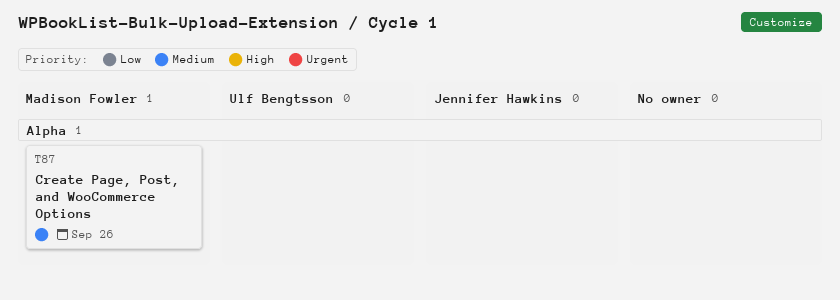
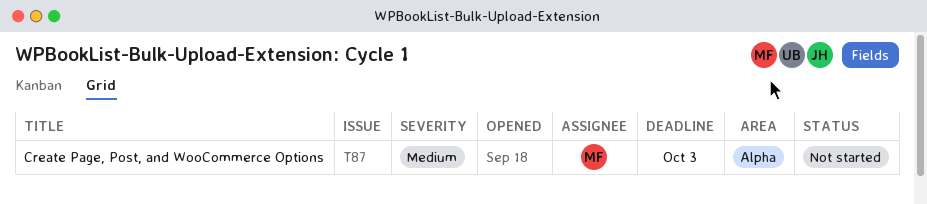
T87, due: Sep 26 -> Oct 3

